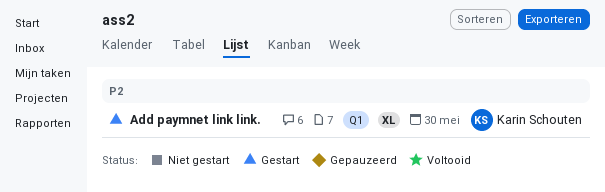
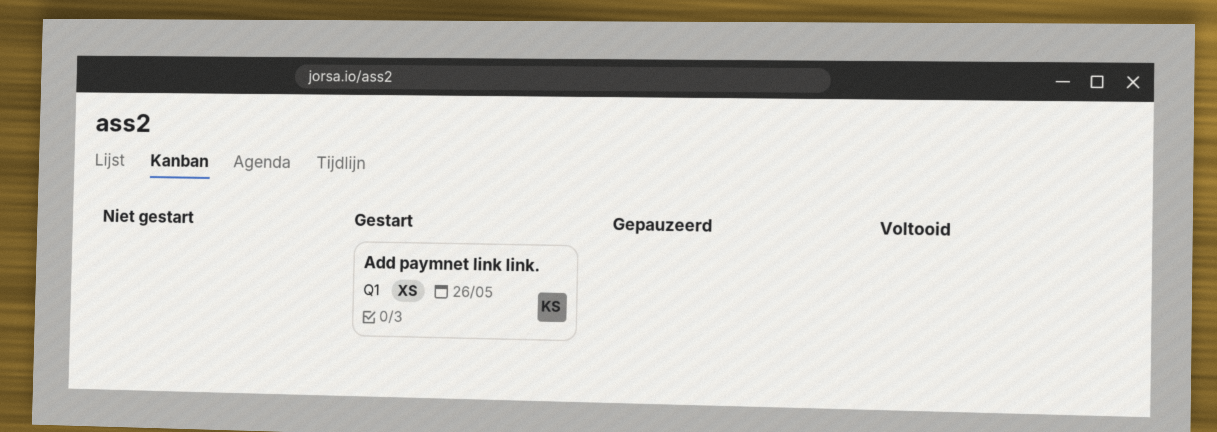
Add paymnet link link., estimate: XL -> XS
Add paymnet link link., due: May 30 -> May 26

